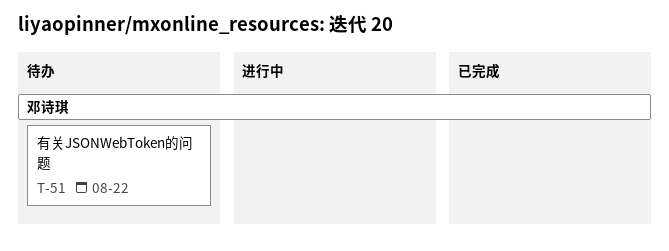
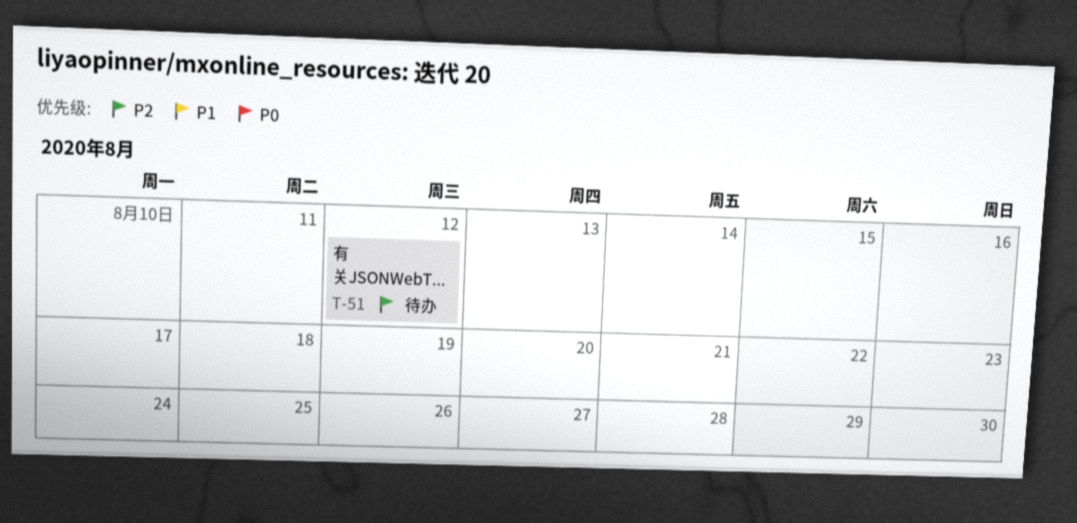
T-51, due: Aug 22 -> Aug 12

